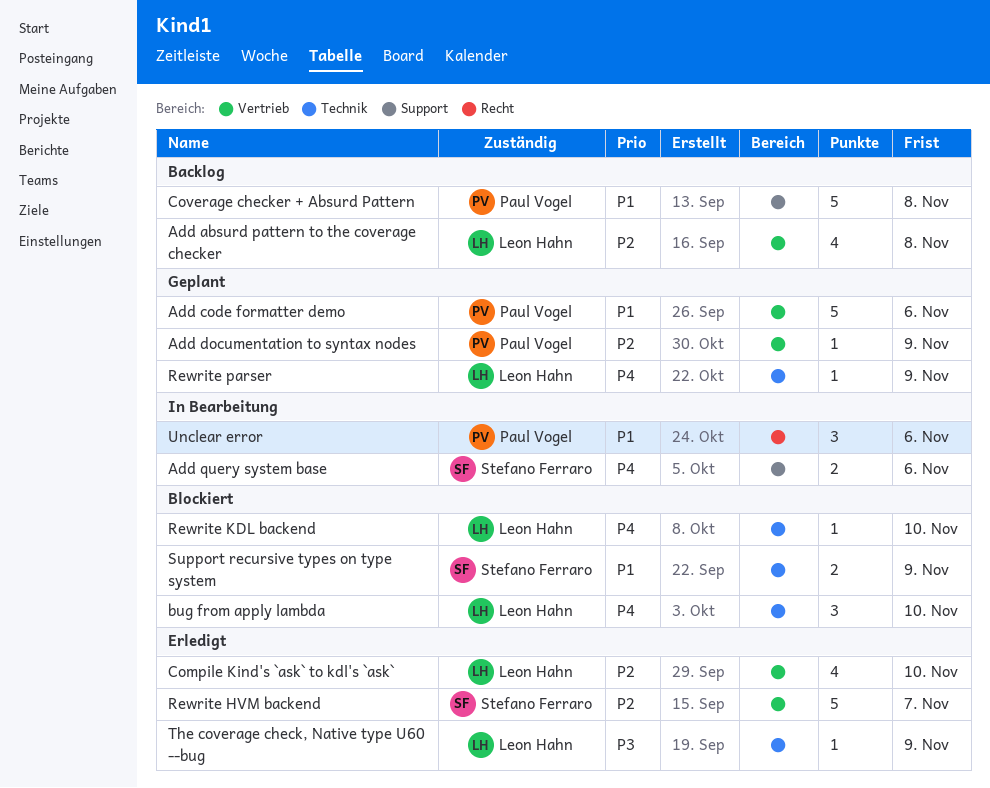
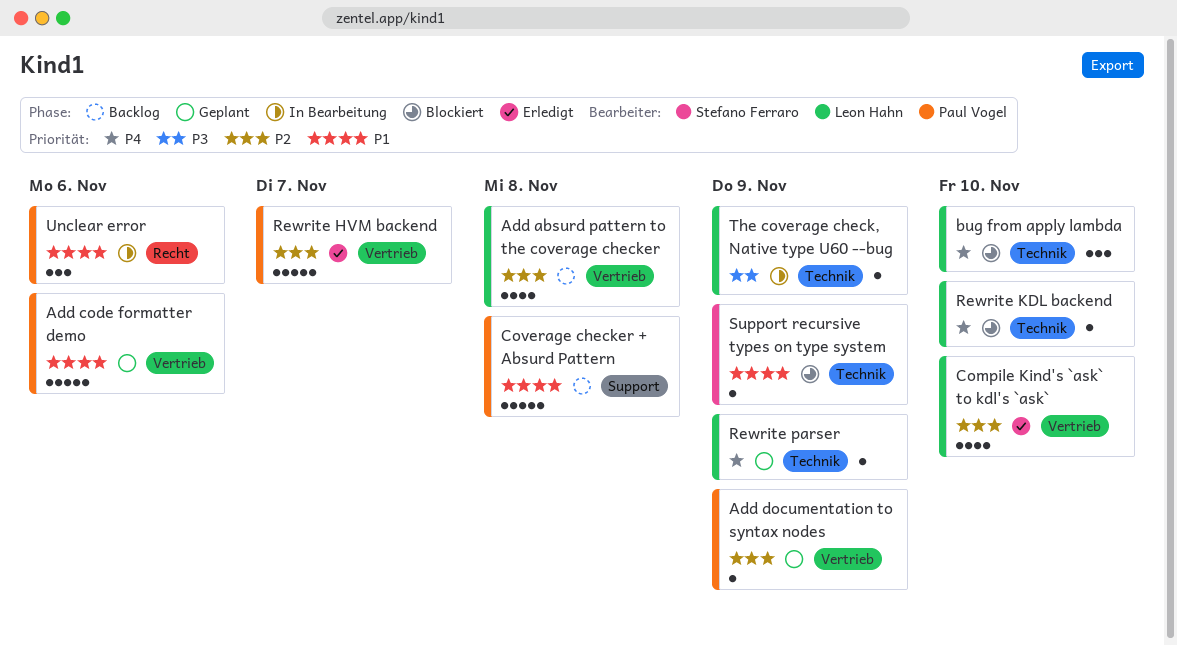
Add query system base: present -> none
Rewrite HVM backend, owner: Stefano Ferraro -> Paul Vogel
Support recursive types on type system, estimate: 2 -> 1
The coverage check, Native type U60 --bug, status: Erledigt -> In Bearbeitung

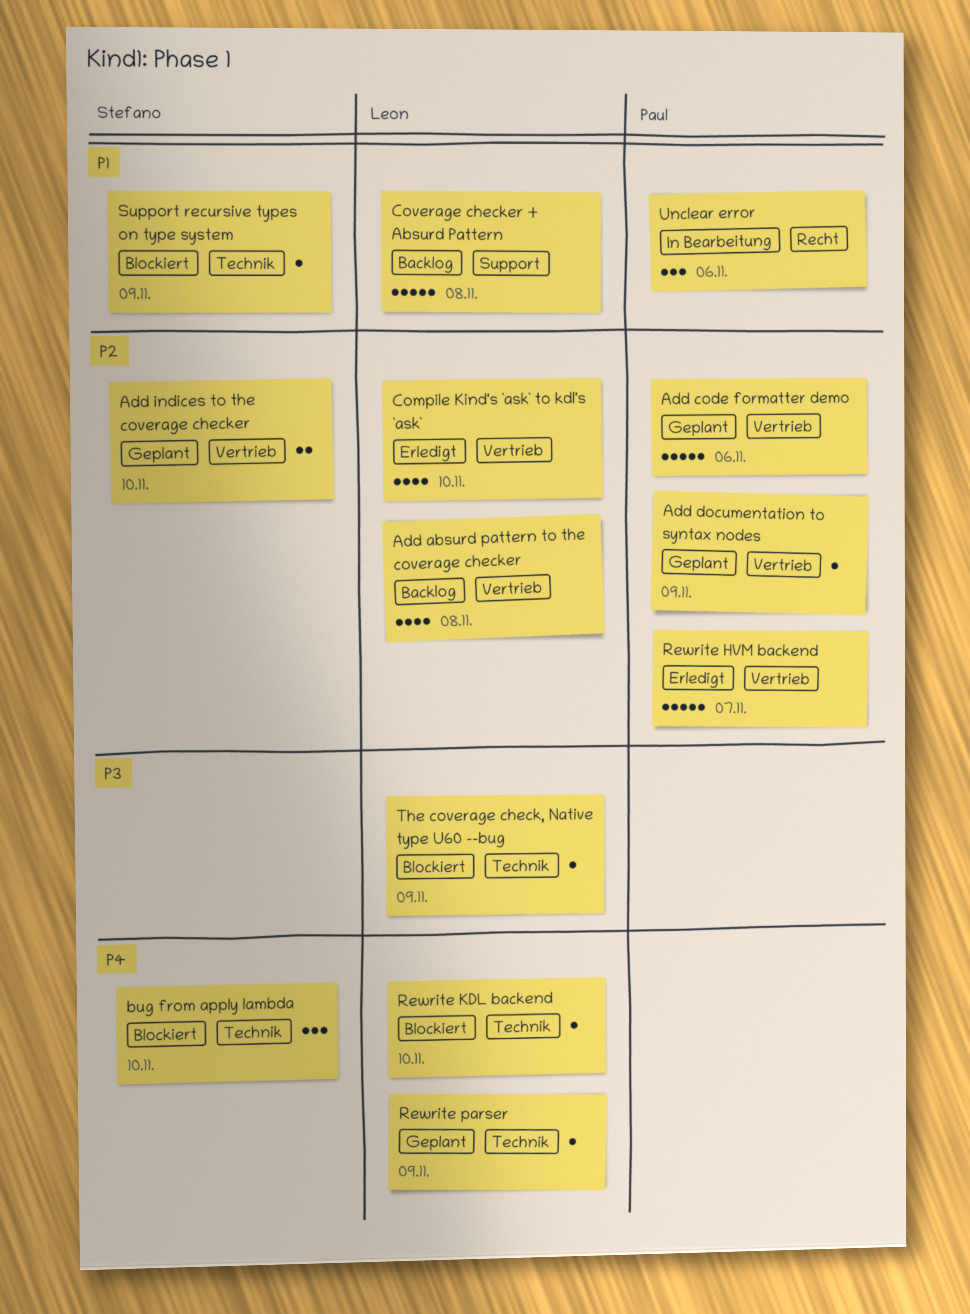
Add code formatter demo, priority: P1 -> P2
Add indices to the coverage checker: none -> present
bug from apply lambda, owner: Leon Hahn -> Stefano Ferraro
Coverage checker + Absurd Pattern, owner: Paul Vogel -> Leon Hahn
The coverage check, Native type U60 --bug, status: In Bearbeitung -> Blockiert

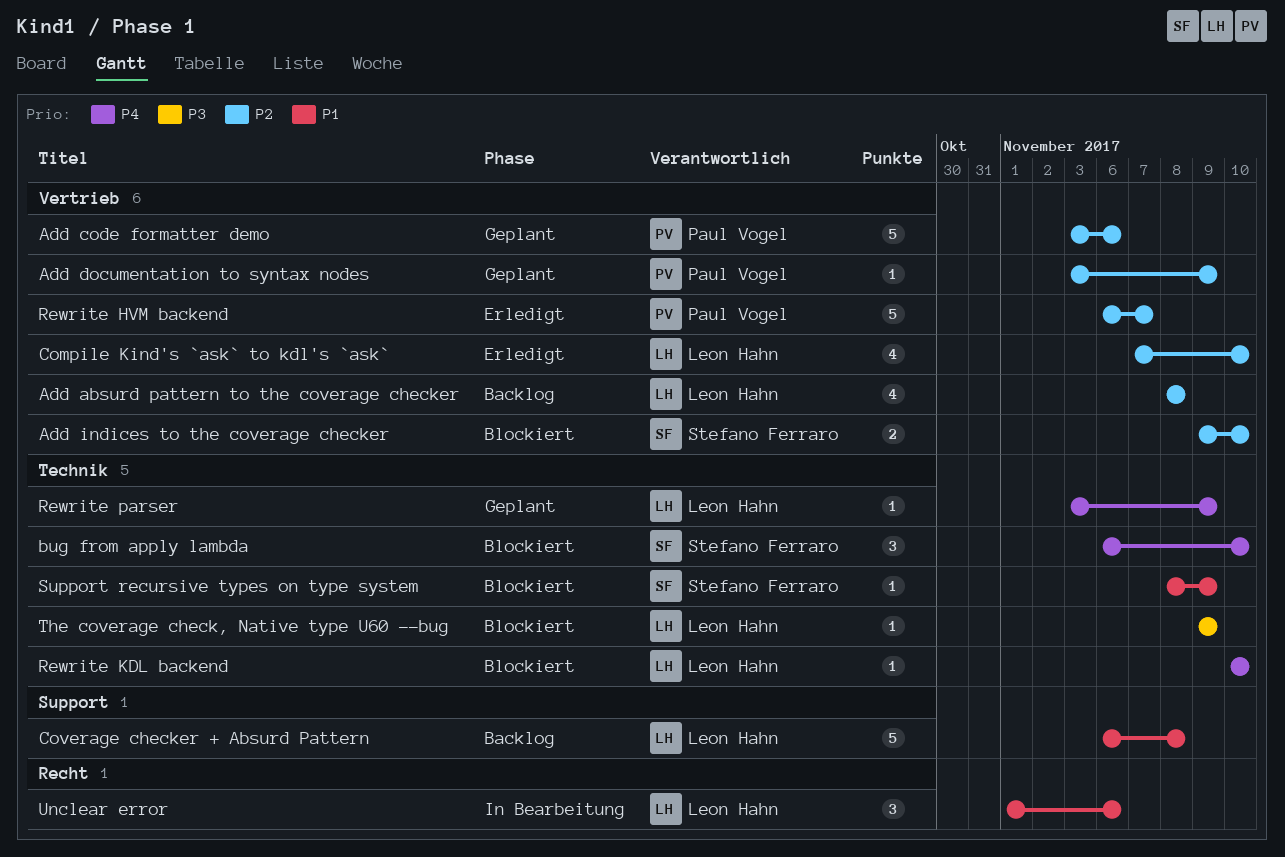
Add indices to the coverage checker, status: Geplant -> Blockiert
Unclear error, owner: Paul Vogel -> Leon Hahn

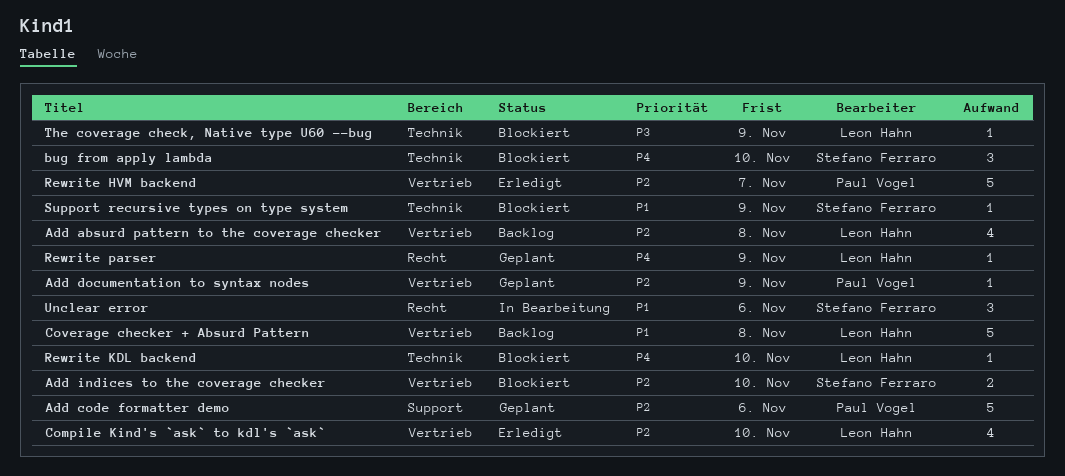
Add code formatter demo, label: Vertrieb -> Support
Coverage checker + Absurd Pattern, label: Support -> Vertrieb
Rewrite parser, label: Technik -> Recht
Unclear error, owner: Leon Hahn -> Stefano Ferraro

